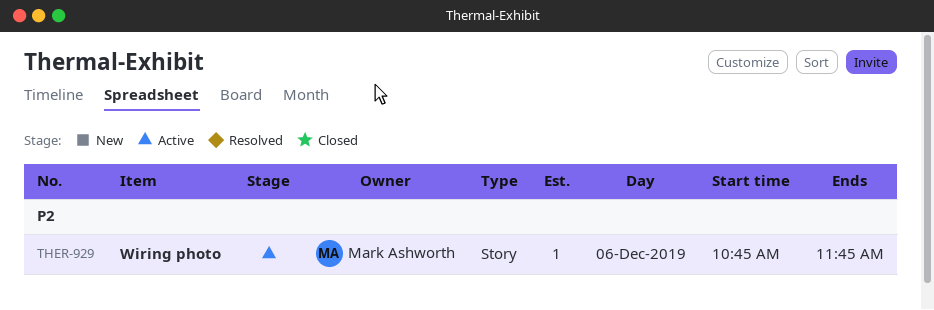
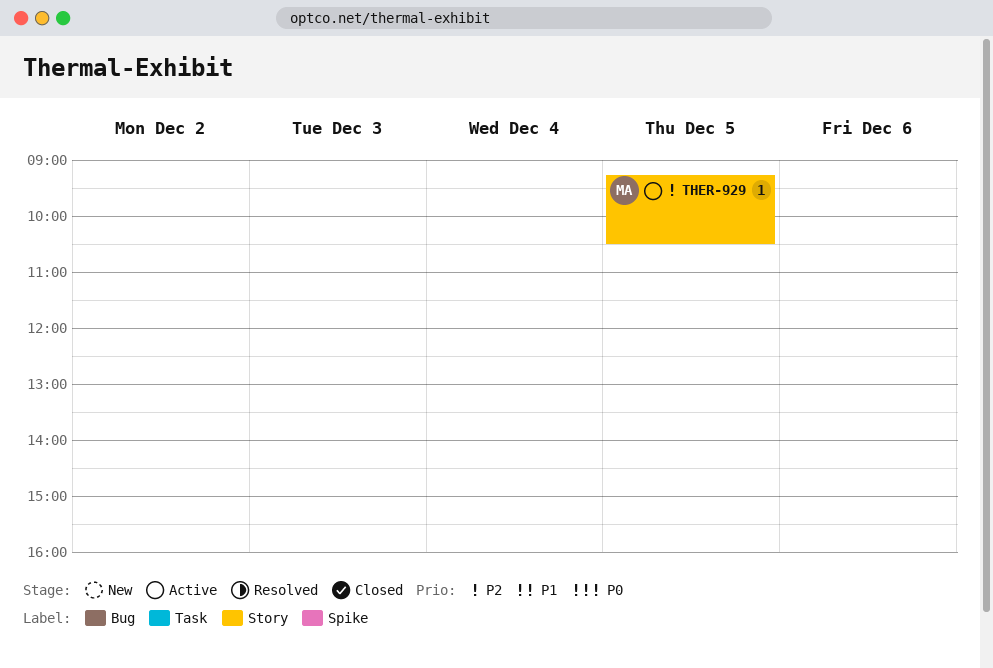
THER-929, day: Dec 6 -> Dec 5
THER-929, begins: 10:45 -> 09:15
THER-929, ends: 11:45 -> 10:30

